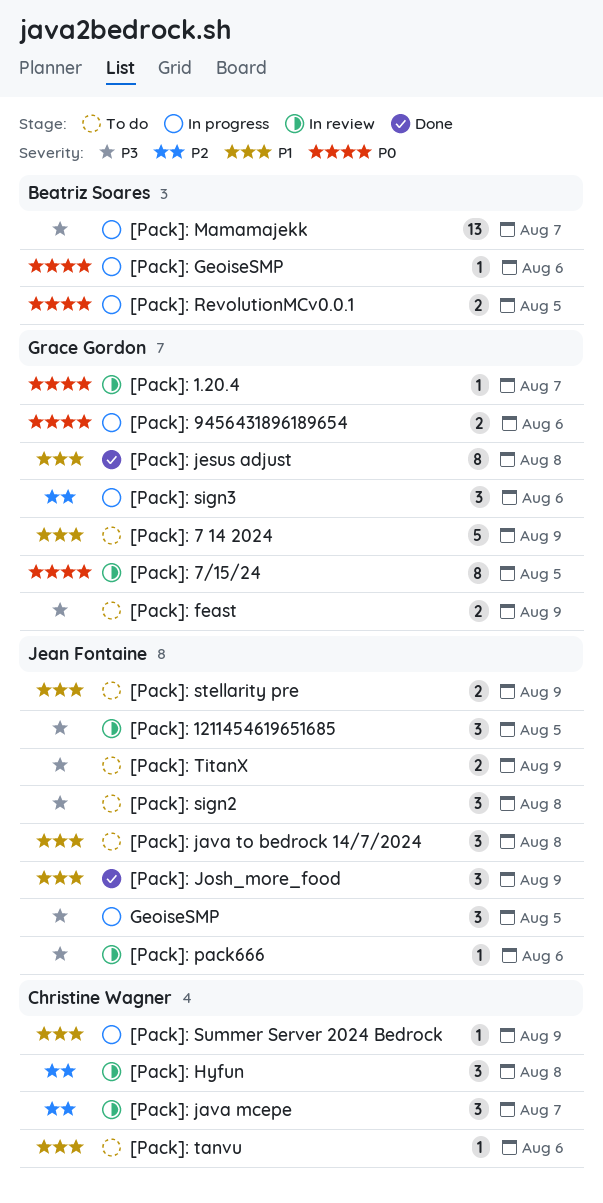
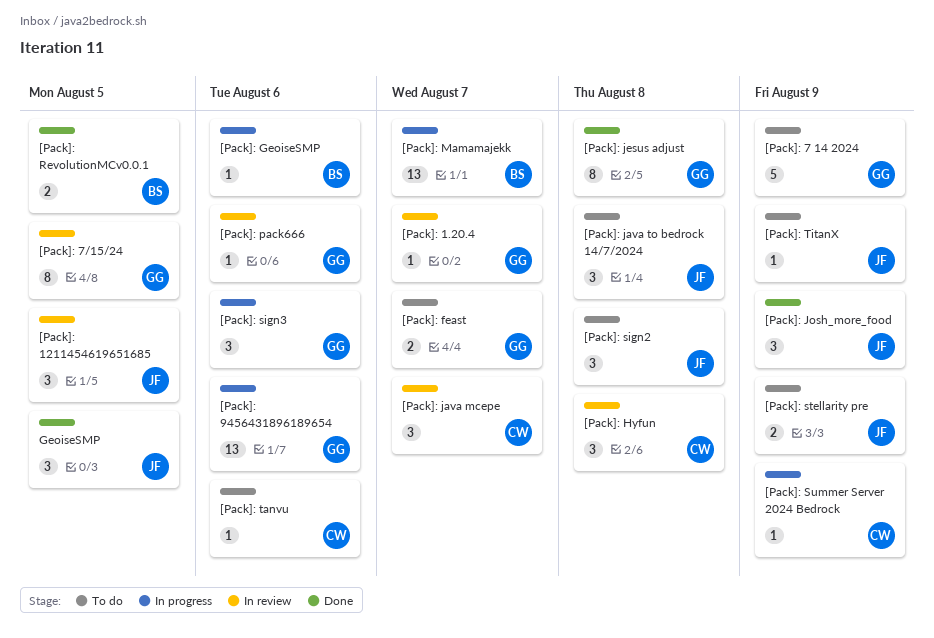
[Pack]: 9456431896189654, estimate: 2 -> 13
[Pack]: feast, due: Aug 9 -> Aug 7
[Pack]: pack666, owner: Jean Fontaine -> Grace Gordon
[Pack]: RevolutionMCv0.0.1, status: In progress -> Done
[Pack]: TitanX, estimate: 2 -> 1
GeoiseSMP, status: In progress -> Done

